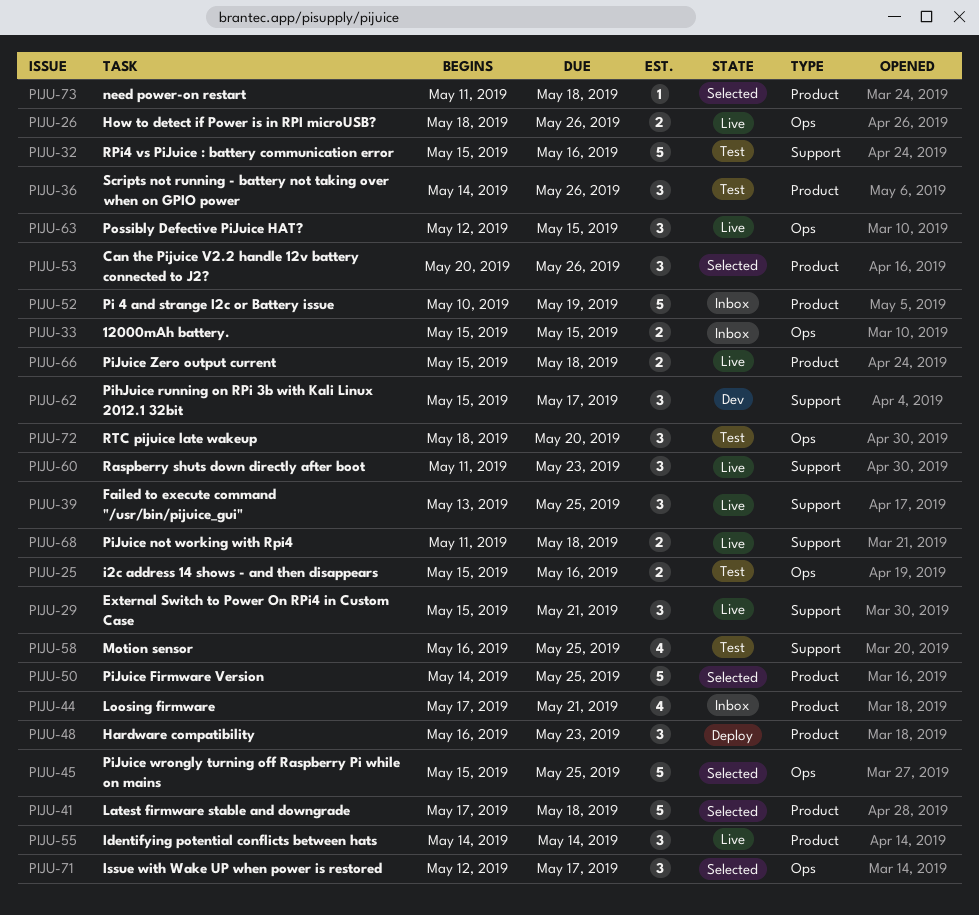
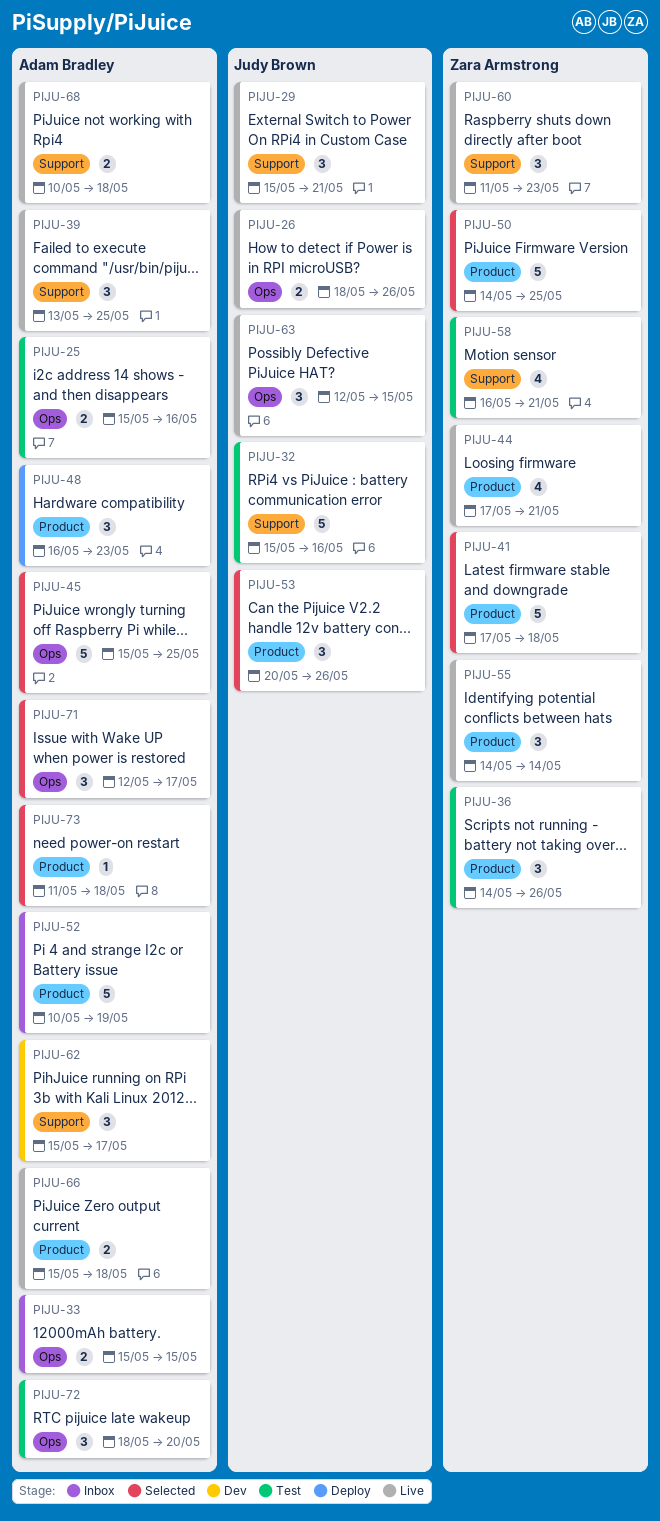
PIJU-44, status: Inbox -> Live
PIJU-58, due: May 25 -> May 21
PIJU-68, start: May 11 -> May 10

